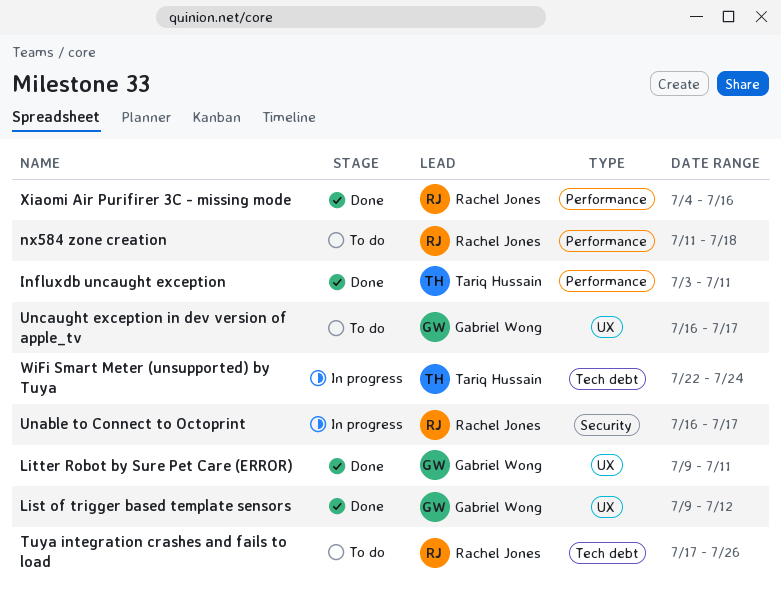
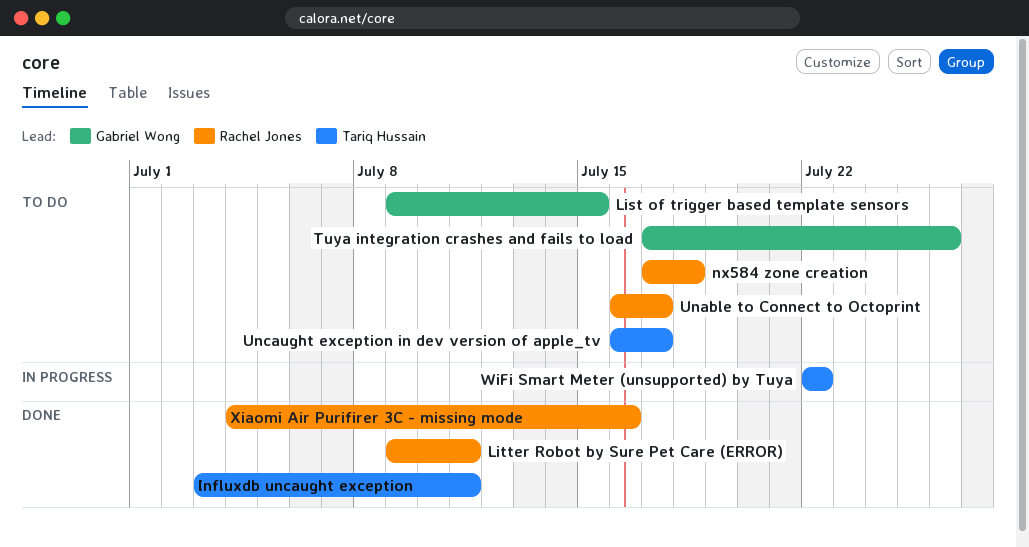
List of trigger based template sensors, status: Done -> To do
List of trigger based template sensors, due: Jul 12 -> Jul 15
Litter Robot by Sure Pet Care (ERROR), owner: Gabriel Wong -> Rachel Jones
nx584 zone creation, start: Jul 11 -> Jul 17
Tuya integration crashes and fails to load, owner: Rachel Jones -> Gabriel Wong
Unable to Connect to Octoprint, status: In progress -> To do
Uncaught exception in dev version of apple_tv, owner: Gabriel Wong -> Tariq Hussain
WiFi Smart Meter (unsupported) by Tuya, due: Jul 24 -> Jul 22

